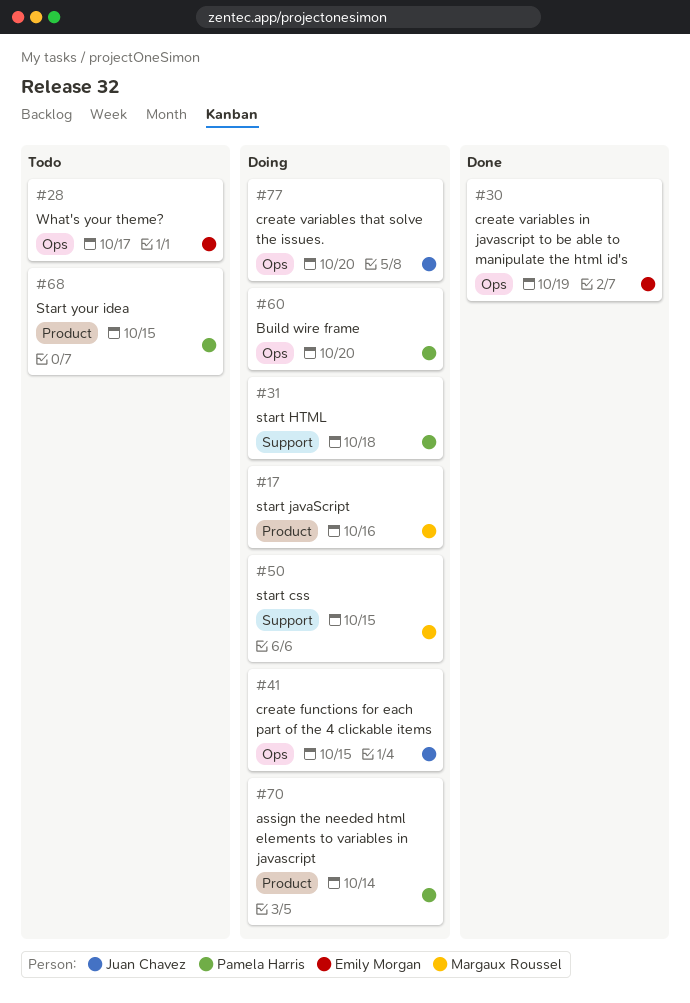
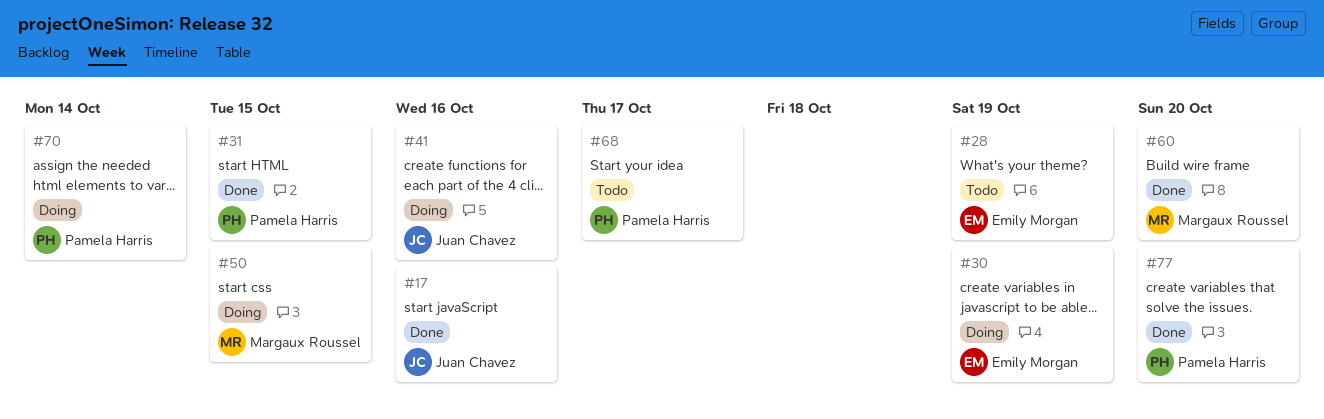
#17, status: Doing -> Done
#17, owner: Margaux Roussel -> Juan Chavez
#28, due: Oct 17 -> Oct 19
#30, status: Done -> Doing
#31, status: Doing -> Done
#31, due: Oct 18 -> Oct 15
#41, due: Oct 15 -> Oct 16
#60, status: Doing -> Done
#60, owner: Pamela Harris -> Margaux Roussel
#68, due: Oct 15 -> Oct 17
#77, status: Doing -> Done
#77, owner: Juan Chavez -> Pamela Harris

